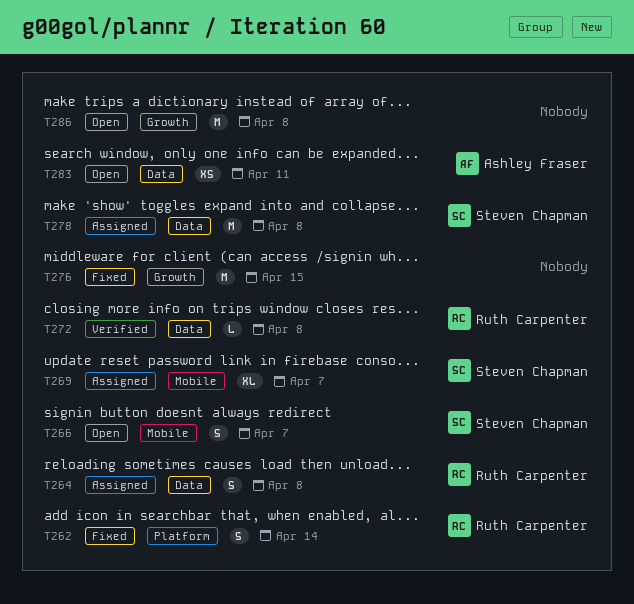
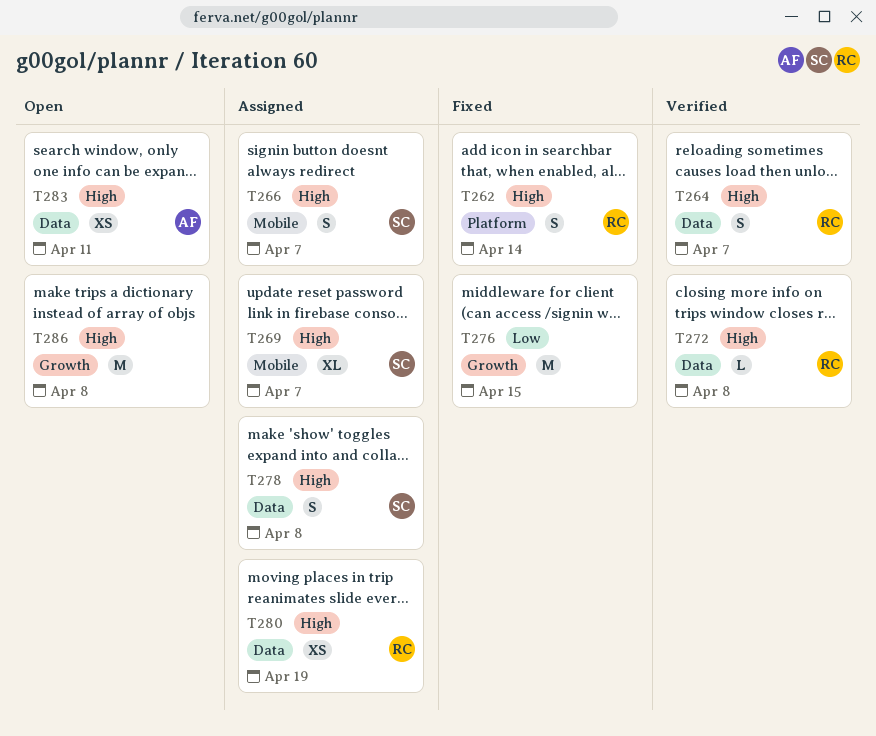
T264, status: Assigned -> Verified
T264, due: Apr 8 -> Apr 7
T266, status: Open -> Assigned
T278, estimate: M -> S
T280: none -> present

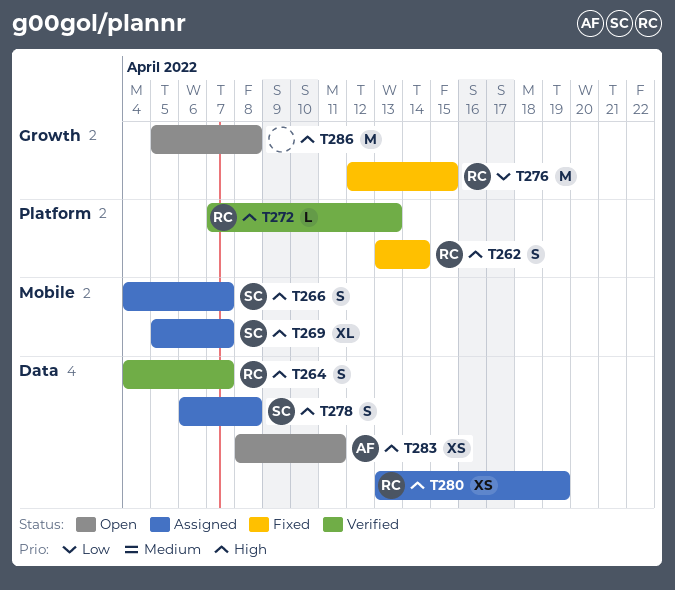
T272, label: Data -> Platform
T272, due: Apr 8 -> Apr 13
T276, owner: none -> RC

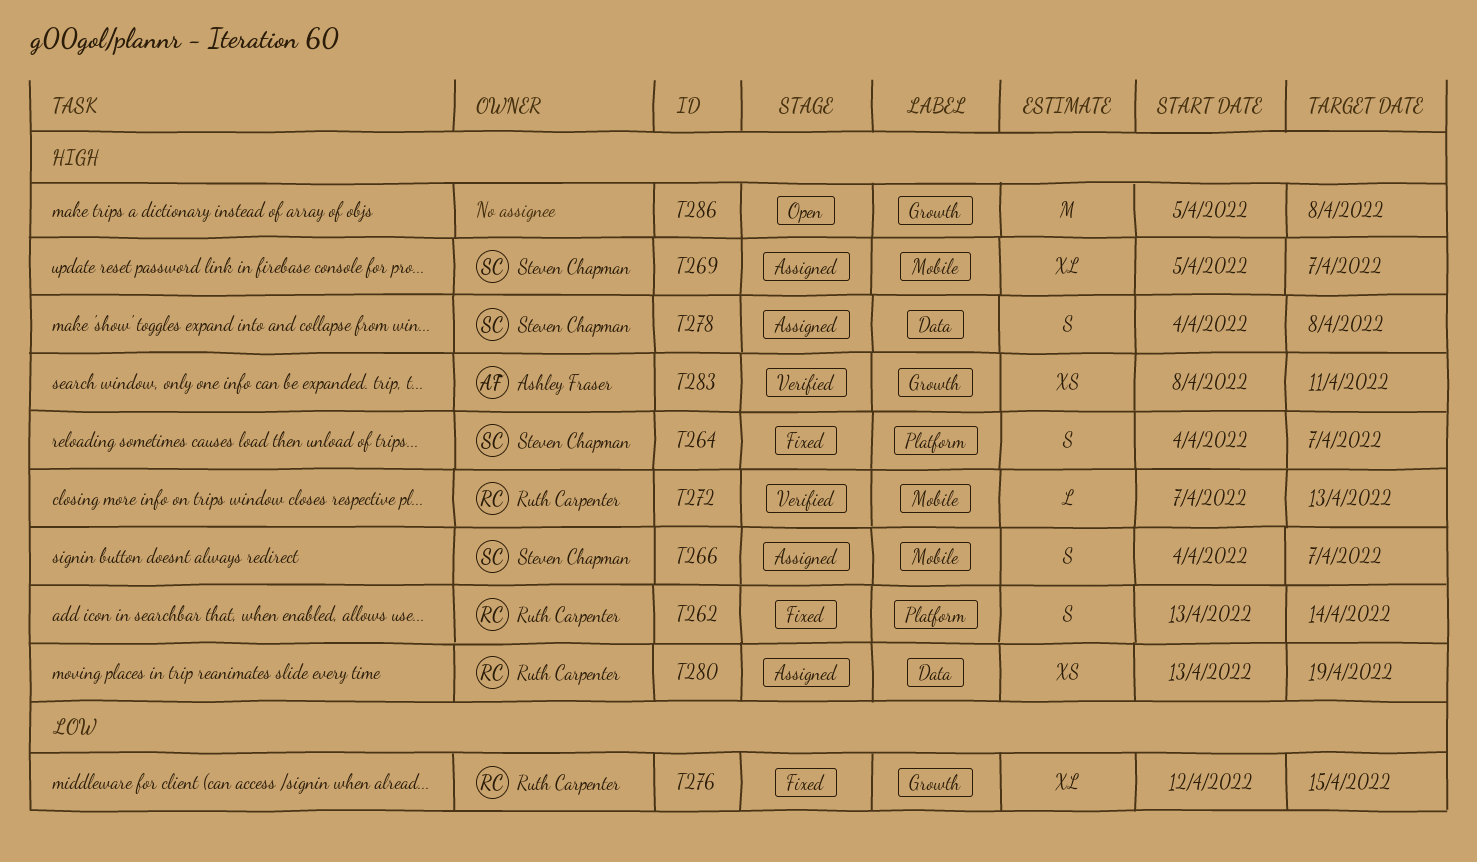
T264, status: Verified -> Fixed
T264, owner: Ruth Carpenter -> Steven Chapman
T264, label: Data -> Platform
T272, label: Platform -> Mobile
T276, estimate: M -> XL
T278, start: Apr 6 -> Apr 4
T283, status: Open -> Verified
T283, label: Data -> Growth

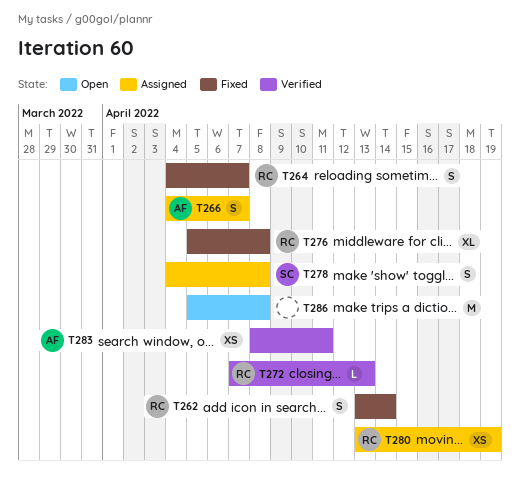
T264, owner: Steven Chapman -> Ruth Carpenter
T266, owner: Steven Chapman -> Ashley Fraser
T269: present -> none
T276, start: Apr 12 -> Apr 5
T276, due: Apr 15 -> Apr 8

